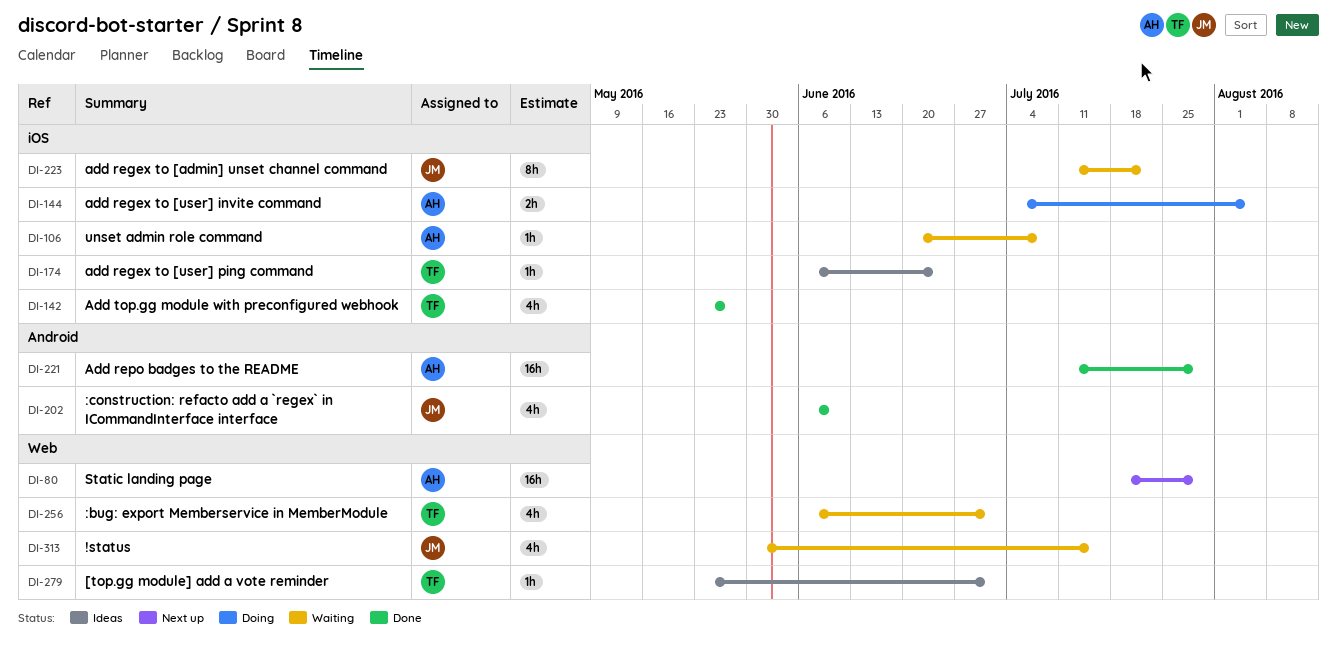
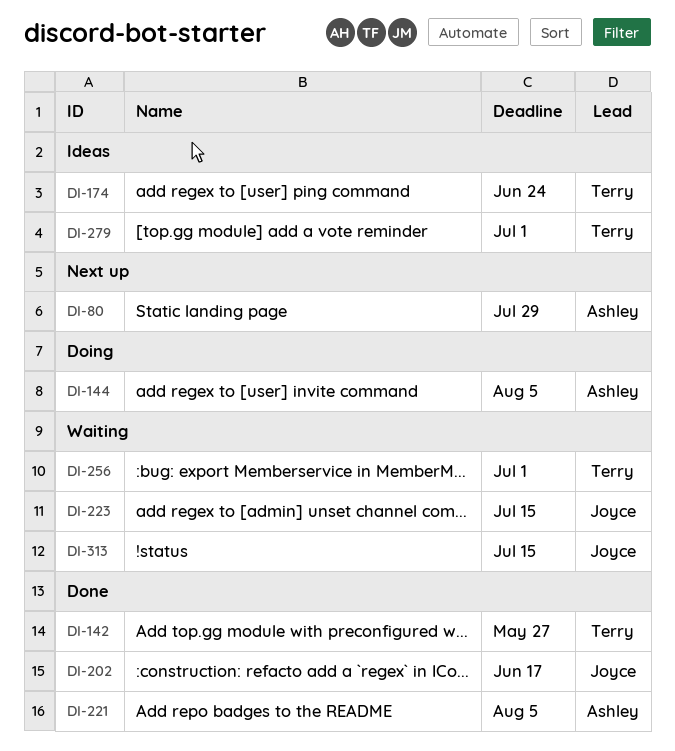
DI-106: present -> none
DI-202, due: Jun 10 -> Jun 17
DI-221, due: Jul 29 -> Aug 5
DI-223, due: Jul 22 -> Jul 15

